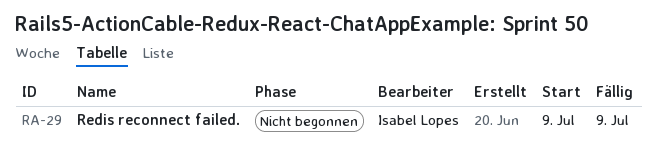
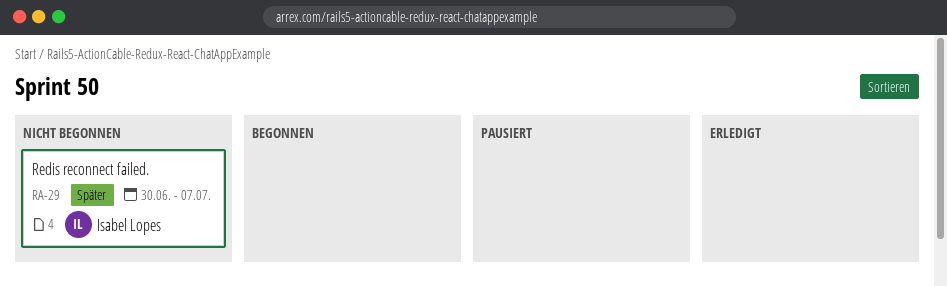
RA-29, start: Jul 9 -> Jun 30
RA-29, due: Jul 9 -> Jul 7

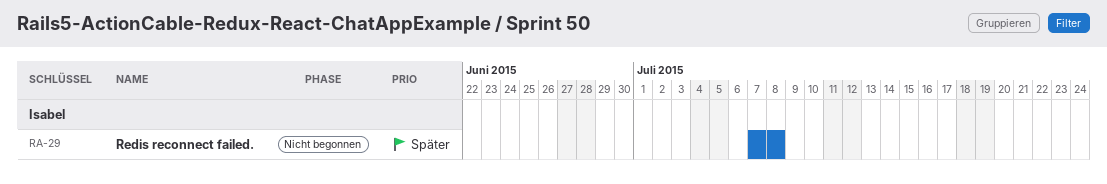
RA-29, start: Jun 30 -> Jul 7
RA-29, due: Jul 7 -> Jul 8

